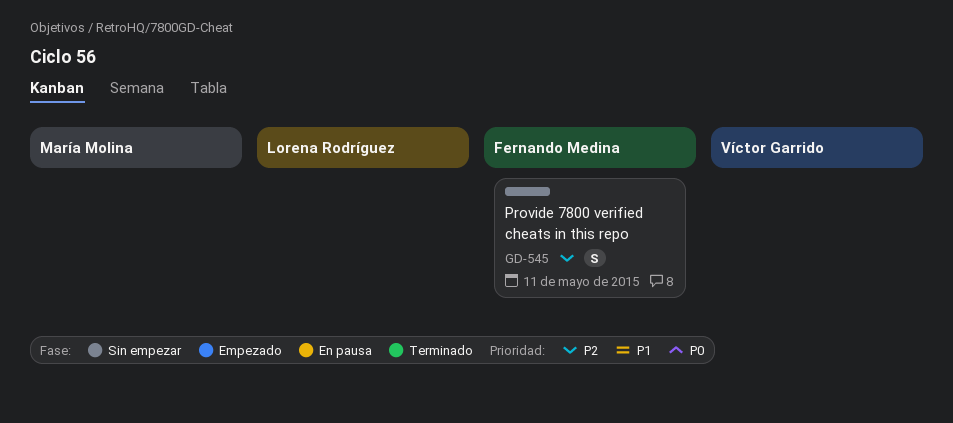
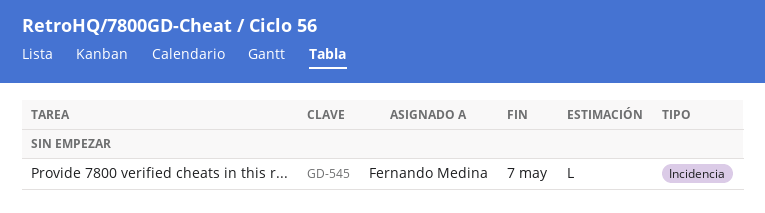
GD-545, estimate: S -> L
GD-545, due: May 11 -> May 7

